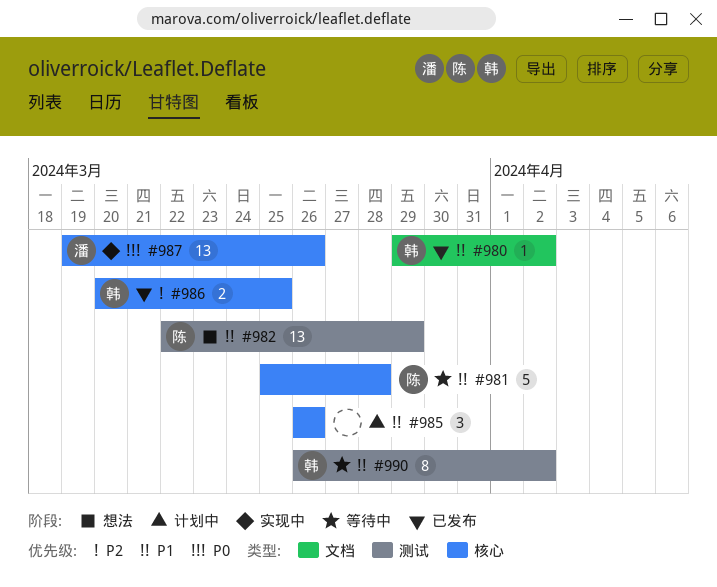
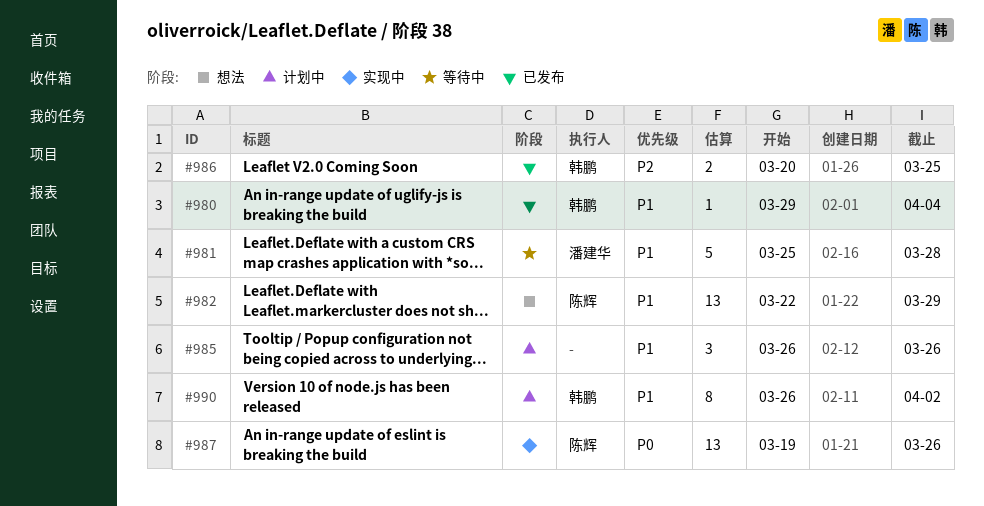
#980, due: Apr 2 -> Apr 4
#981, owner: 陈辉 -> 潘建华
#987, owner: 潘建华 -> 陈辉
#990, status: 等待中 -> 计划中

